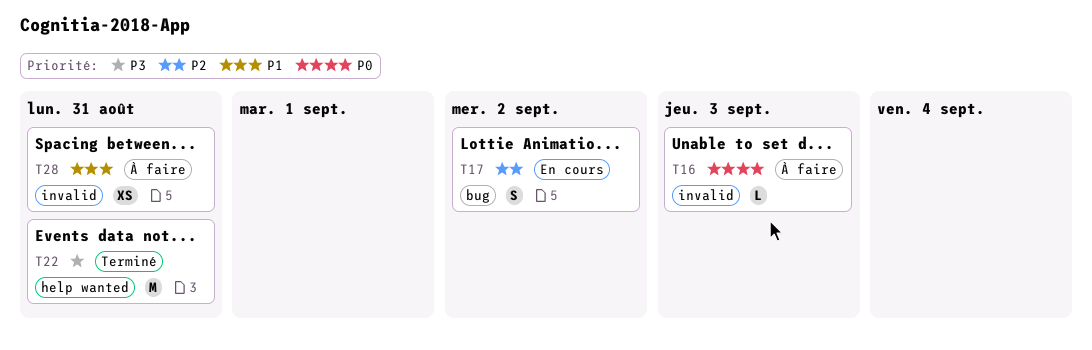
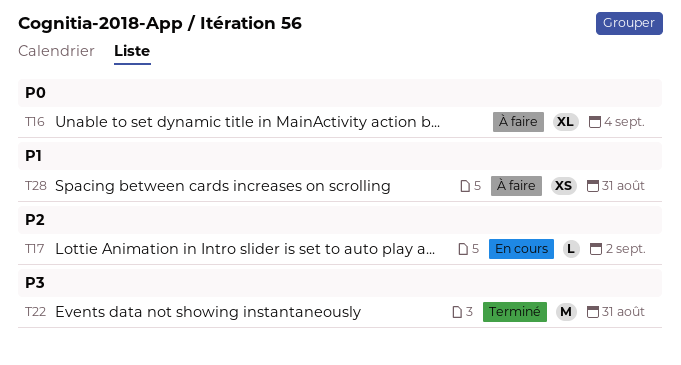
T16, estimate: L -> XL
T16, due: Sep 3 -> Sep 4
T17, estimate: S -> L

